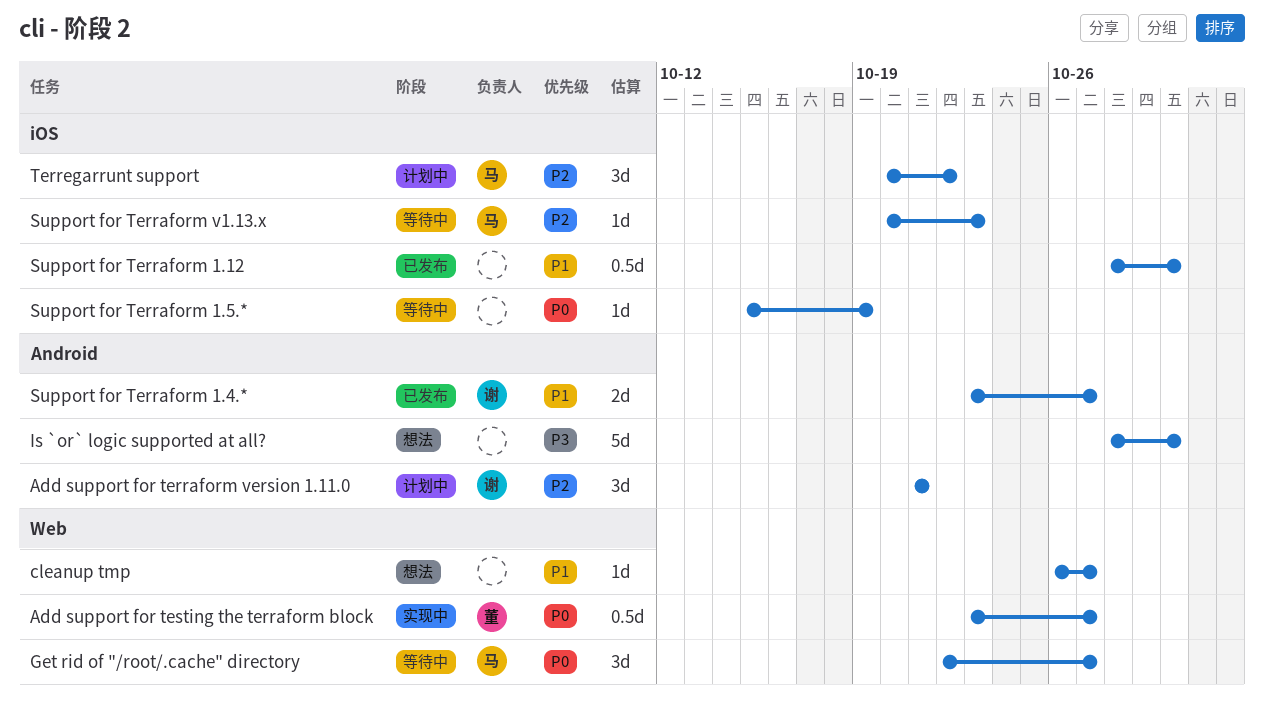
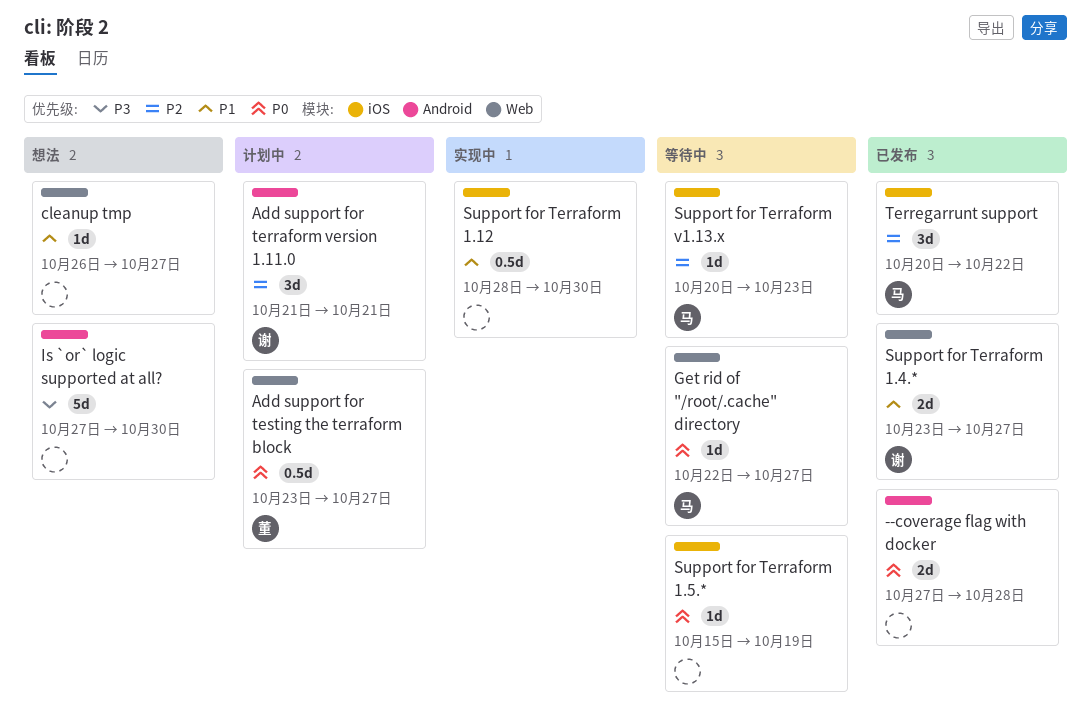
--coverage flag with docker: none -> present
Add support for testing the terraform block, status: 实现中 -> 计划中
Get rid of "/root/.cache" directory, estimate: 3d -> 1d
Is `or` logic supported at all?, start: Oct 28 -> Oct 27
Support for Terraform 1.12, status: 已发布 -> 实现中
Support for Terraform 1.4.*, label: Android -> Web
Terregarrunt support, status: 计划中 -> 已发布

